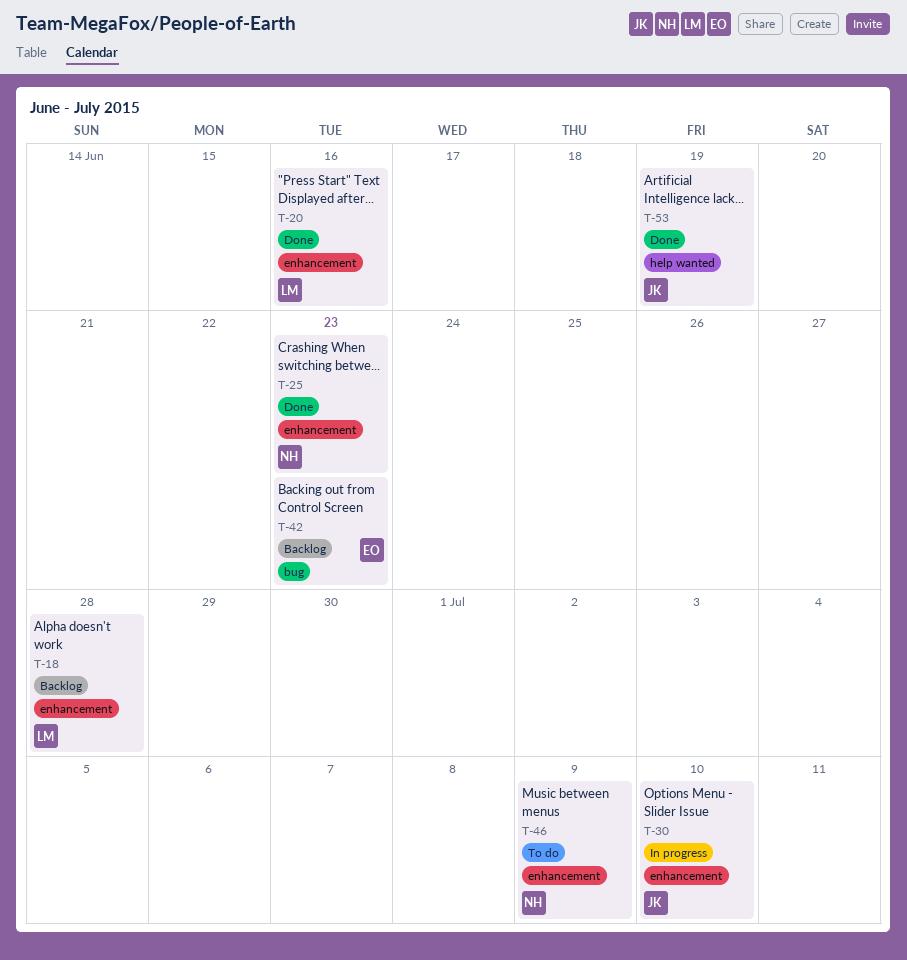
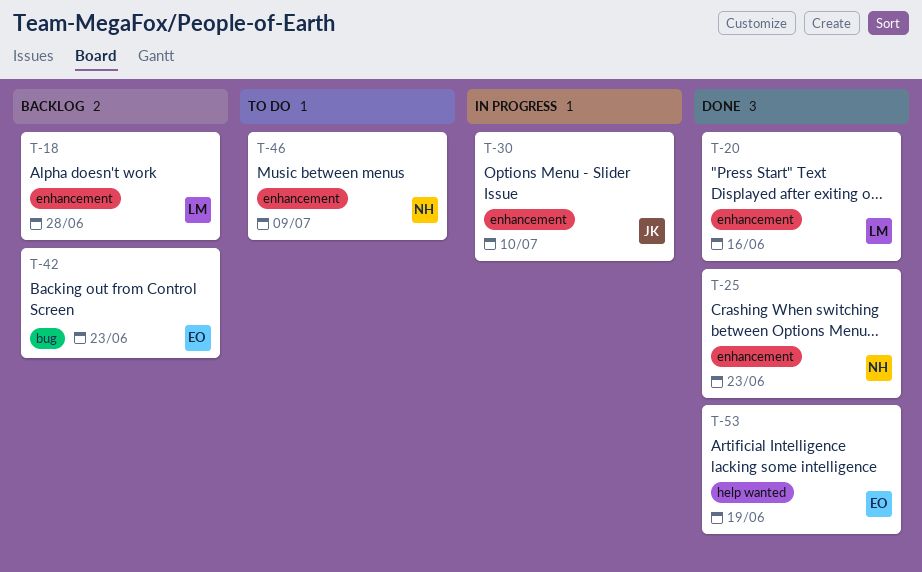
T-53, owner: JK -> EO

